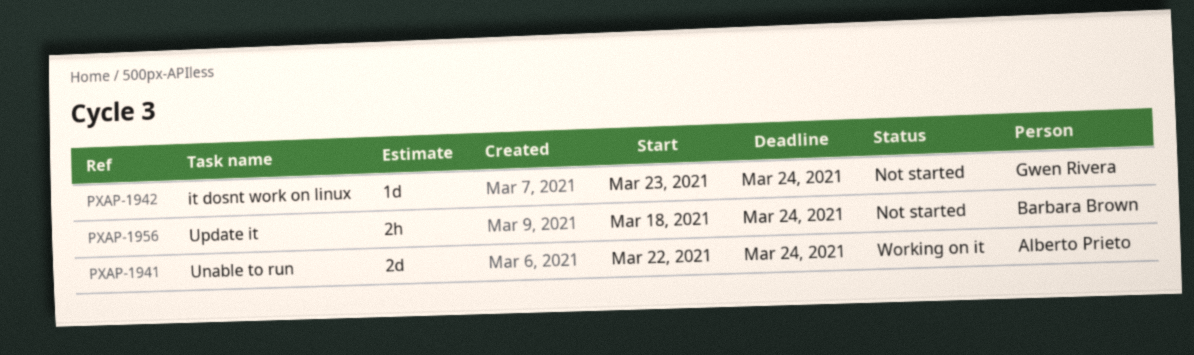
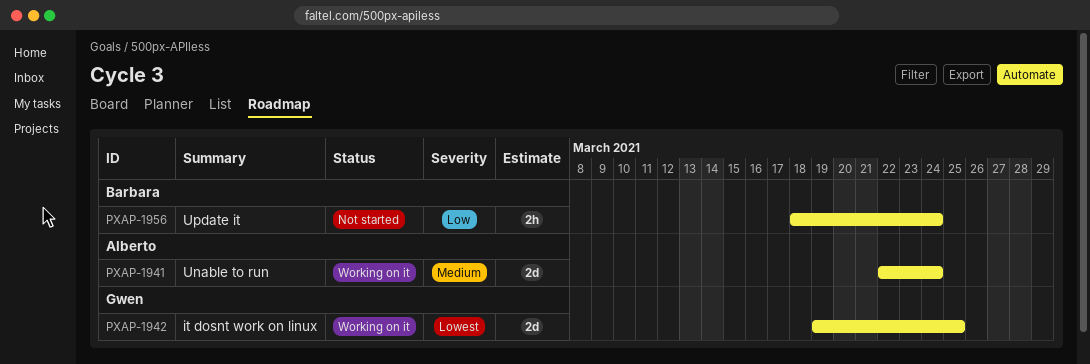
PXAP-1942, status: Not started -> Working on it
PXAP-1942, estimate: 1d -> 2d
PXAP-1942, start: Mar 23 -> Mar 19
PXAP-1942, due: Mar 24 -> Mar 25

